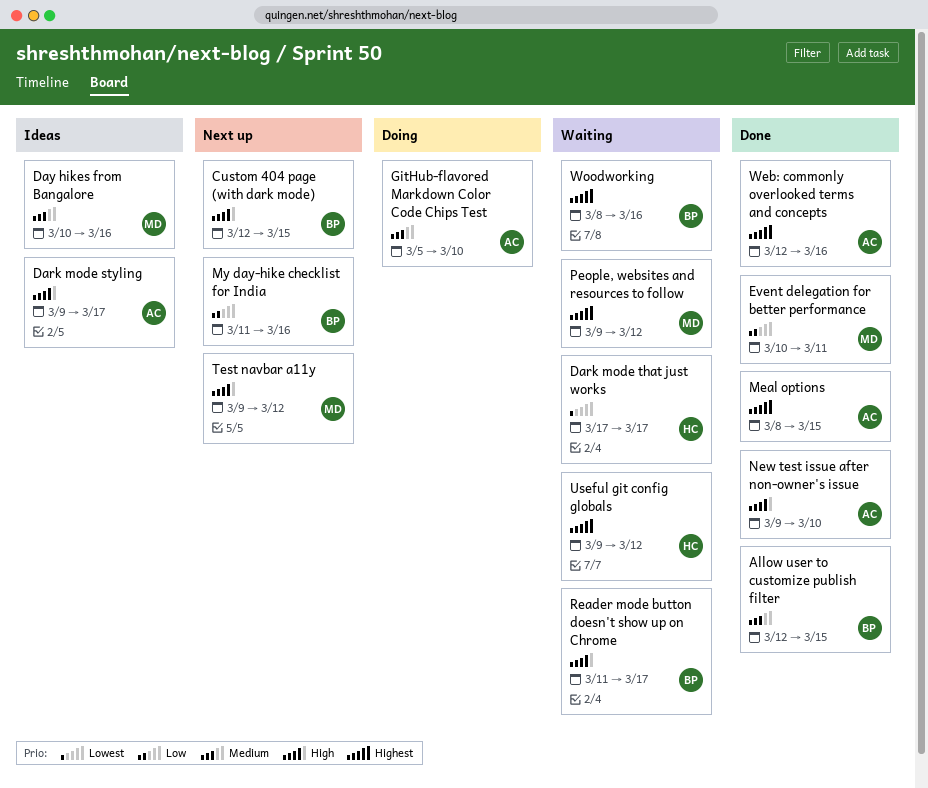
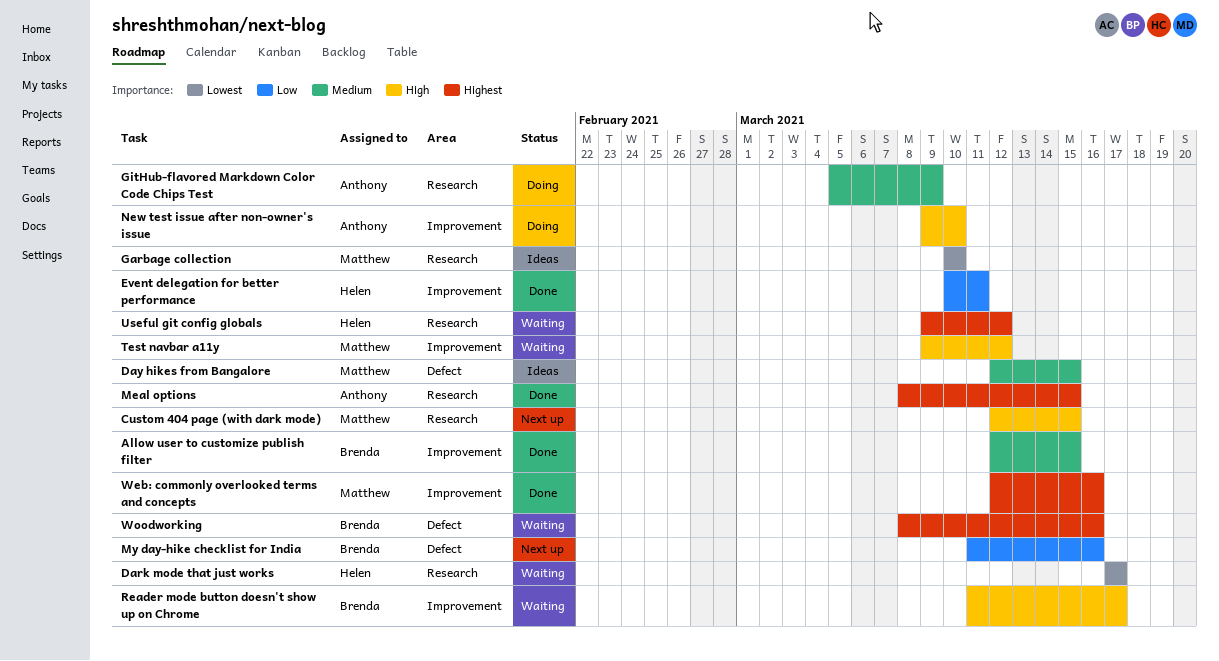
Custom 404 page (with dark mode), owner: Brenda -> Matthew
Dark mode styling: present -> none
Day hikes from Bangalore, start: Mar 10 -> Mar 12
Day hikes from Bangalore, due: Mar 16 -> Mar 15
Event delegation for better performance, owner: Matthew -> Helen
Garbage collection: none -> present
GitHub-flavored Markdown Color Code Chips Test, due: Mar 10 -> Mar 9
New test issue after non-owner's issue, status: Done -> Doing
People, websites and resources to follow: present -> none
Test navbar a11y, status: Next up -> Waiting
Web: commonly overlooked terms and concepts, owner: Anthony -> Matthew

